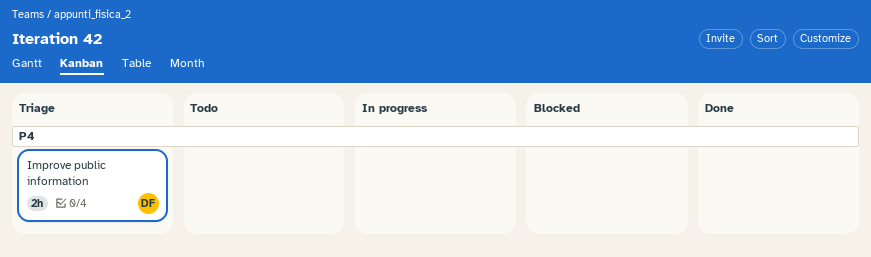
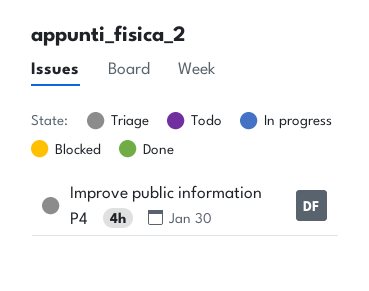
Improve public information, estimate: 2h -> 4h

